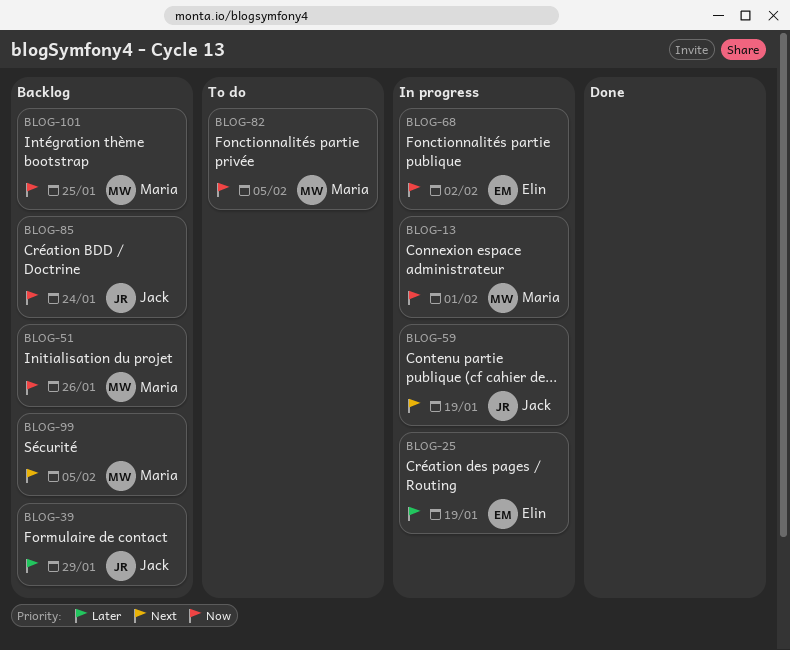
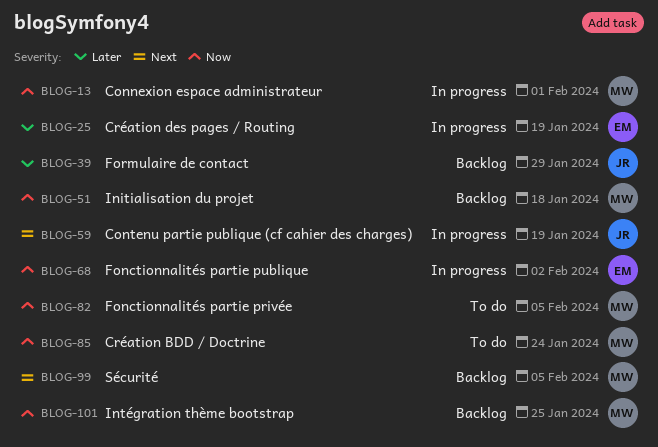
BLOG-51, due: Jan 26 -> Jan 18
BLOG-85, status: Backlog -> To do
BLOG-85, owner: Jack -> Maria

